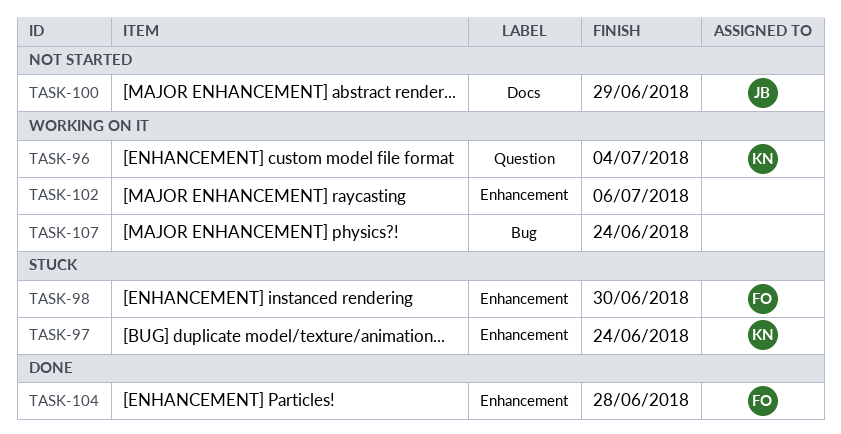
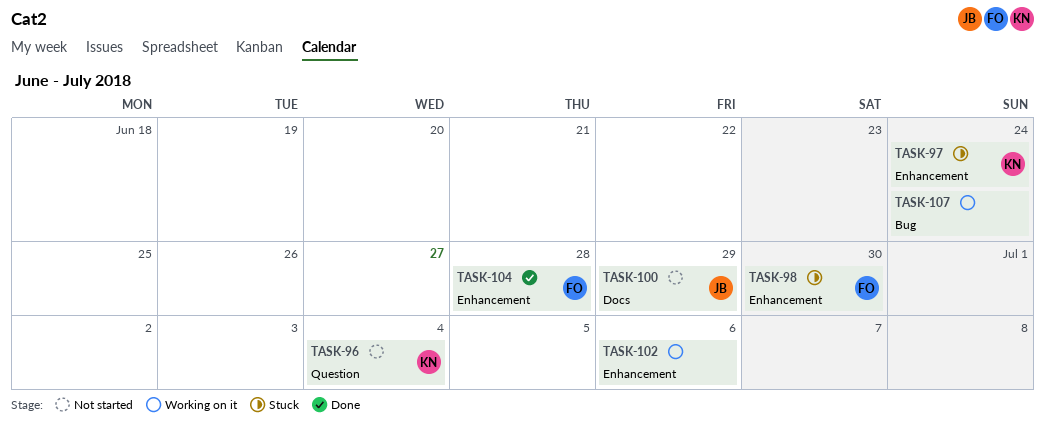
TASK-96, status: Working on it -> Not started

